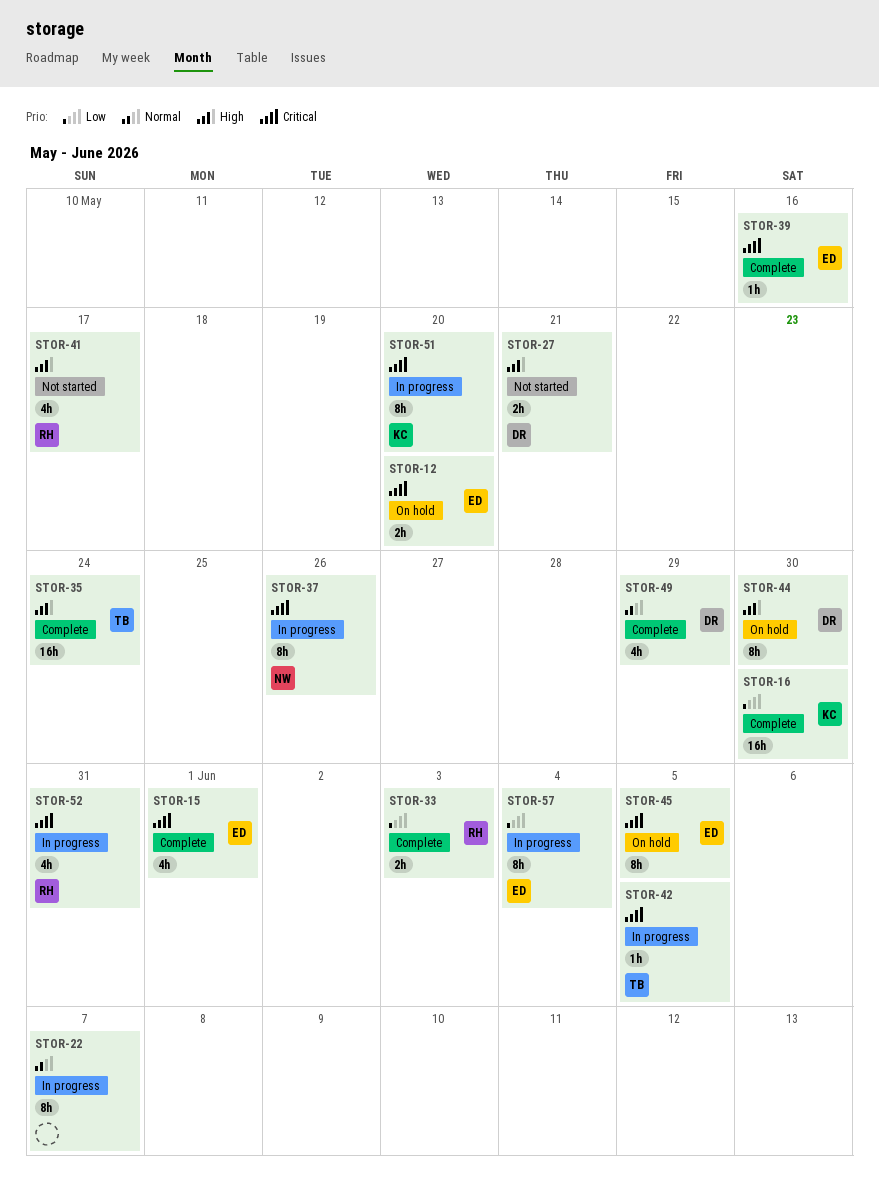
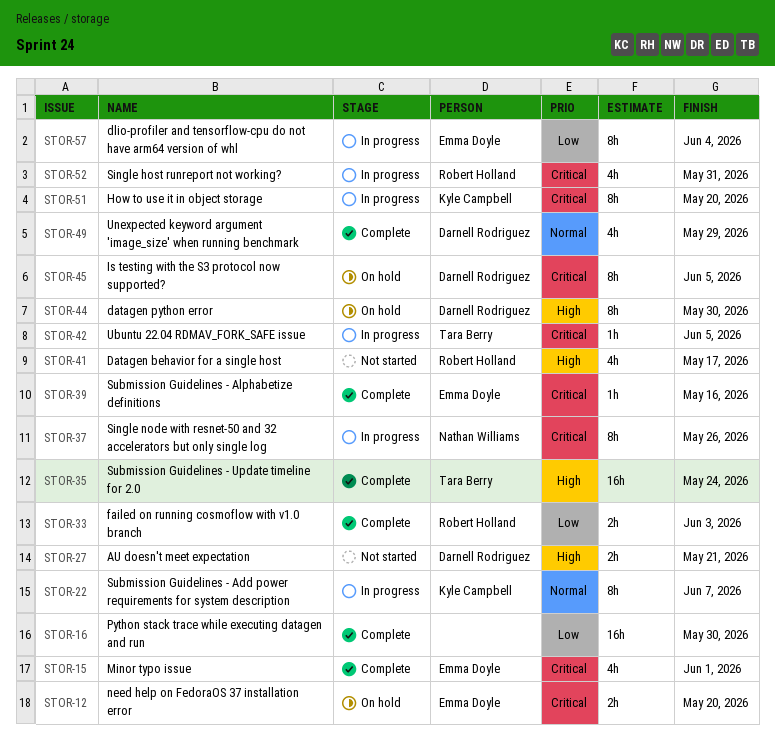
STOR-16, owner: Kyle Campbell -> none
STOR-22, owner: none -> Kyle Campbell
STOR-45, owner: Emma Doyle -> Darnell Rodriguez

